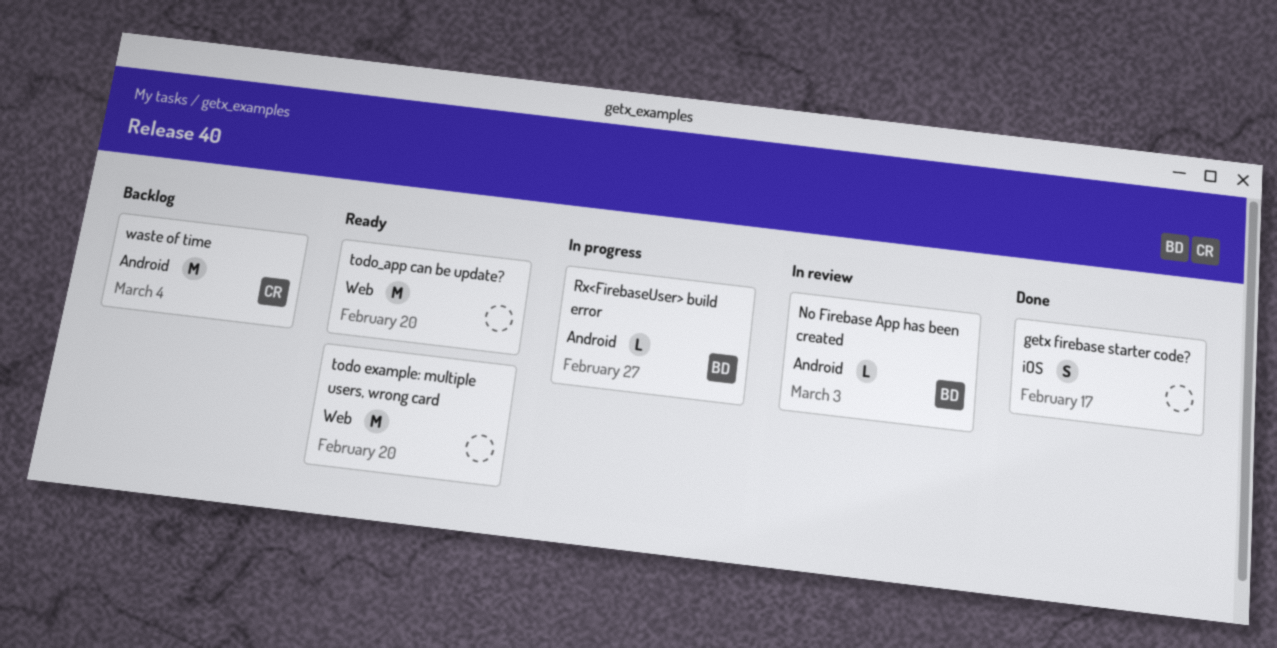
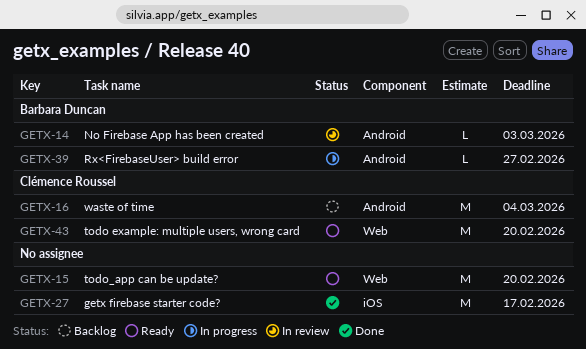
getx firebase starter code?, estimate: S -> M
todo example: multiple users, wrong card, owner: none -> Clémence Roussel

